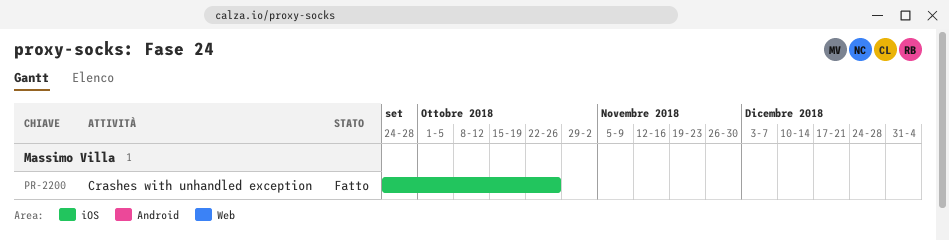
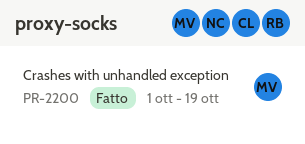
PR-2200, start: Sep 24 -> Oct 1
PR-2200, due: Oct 26 -> Oct 19

